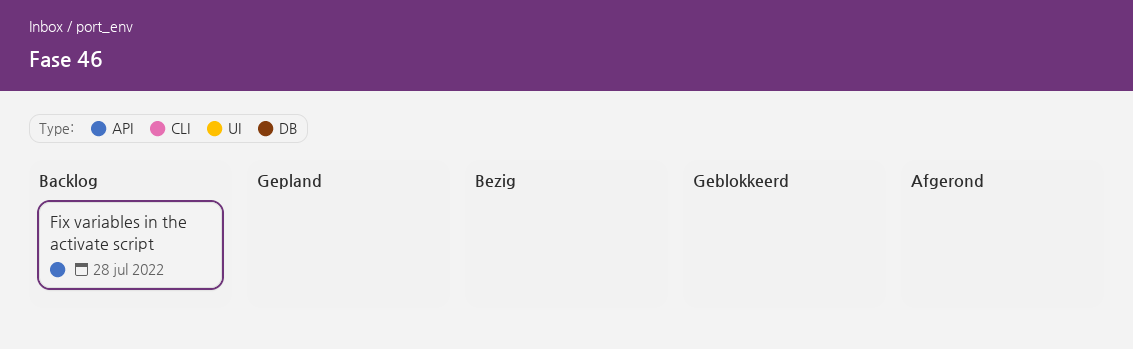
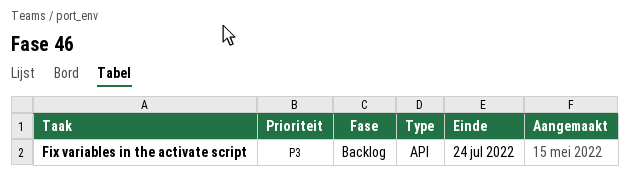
Fix variables in the activate script, due: Jul 28 -> Jul 24

